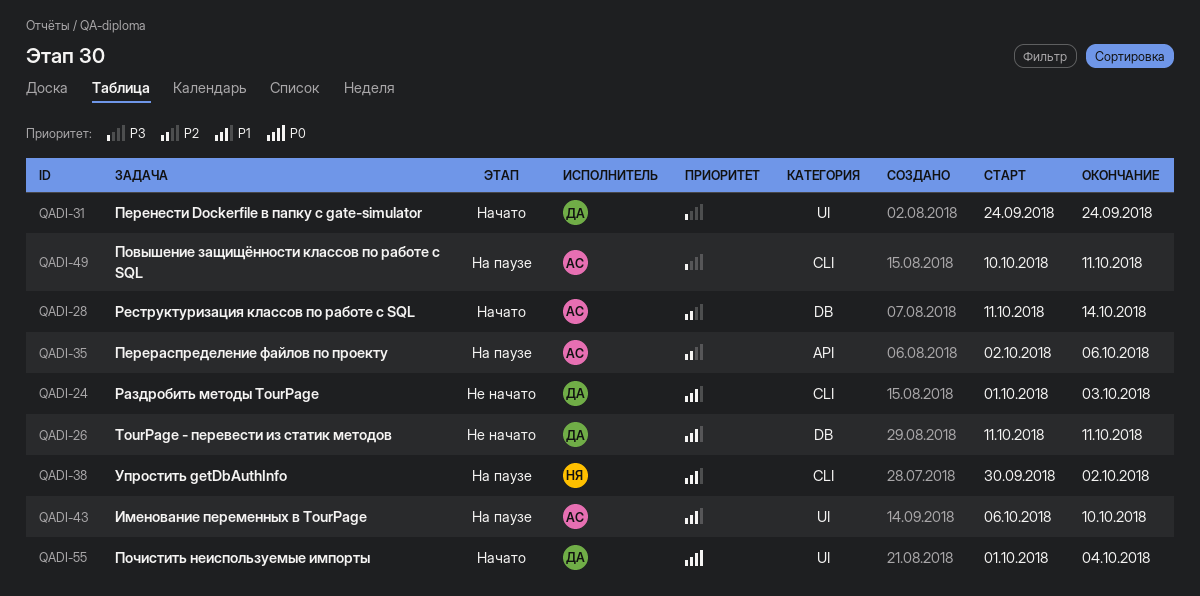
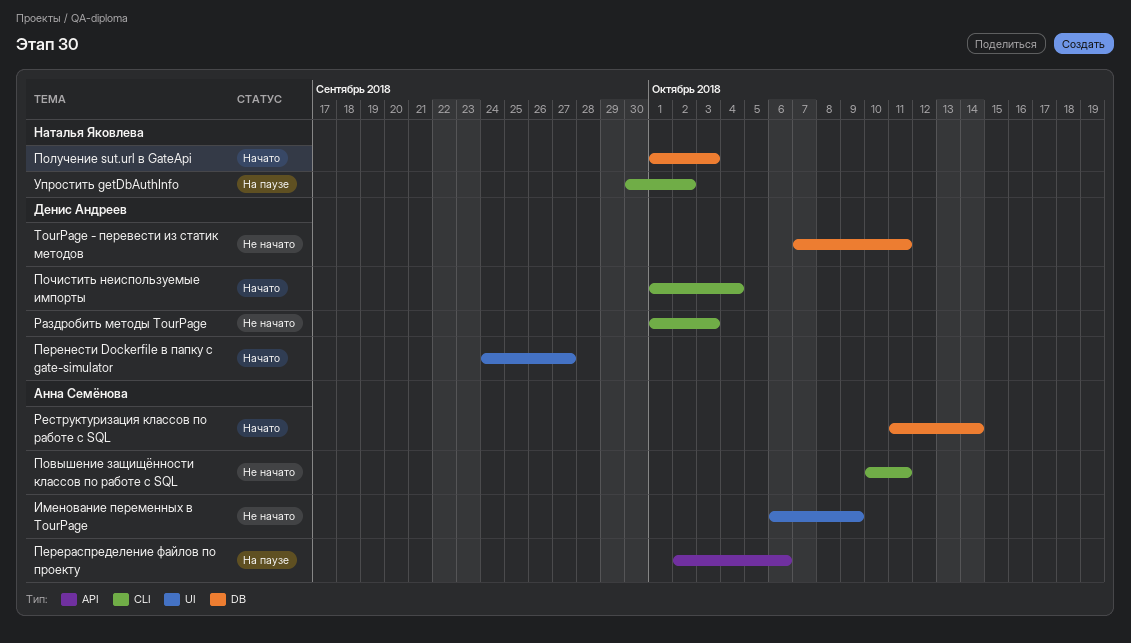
TourPage - перевести из статик методов, start: Oct 11 -> Oct 7
Именование переменных в TourPage, status: На паузе -> Не начато
Именование переменных в TourPage, due: Oct 10 -> Oct 9
Перенести Dockerfile в папку с gate-simulator, due: Sep 24 -> Sep 27
Повышение защищённости классов по работе с SQL, status: На паузе -> Не начато
Получение sut.url в GateApi: none -> present
Почистить неиспользуемые импорты, label: UI -> CLI

